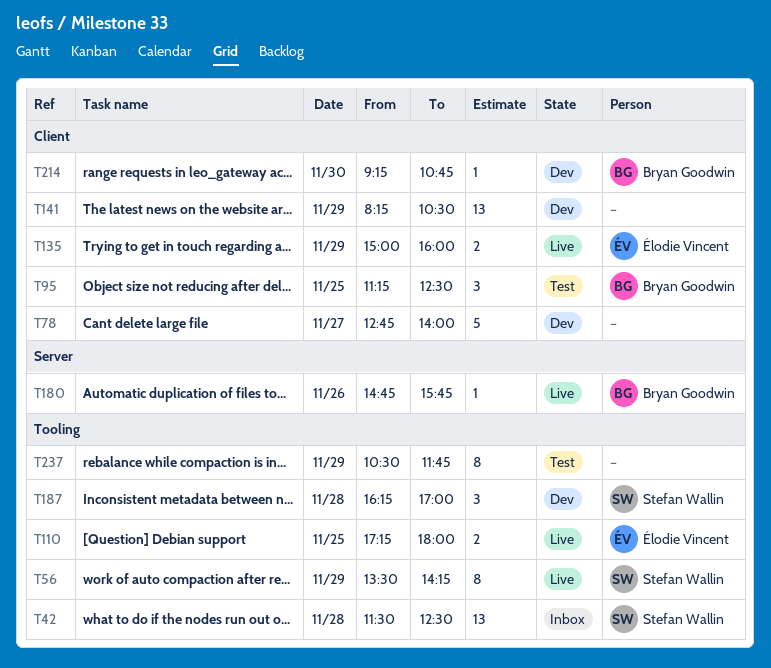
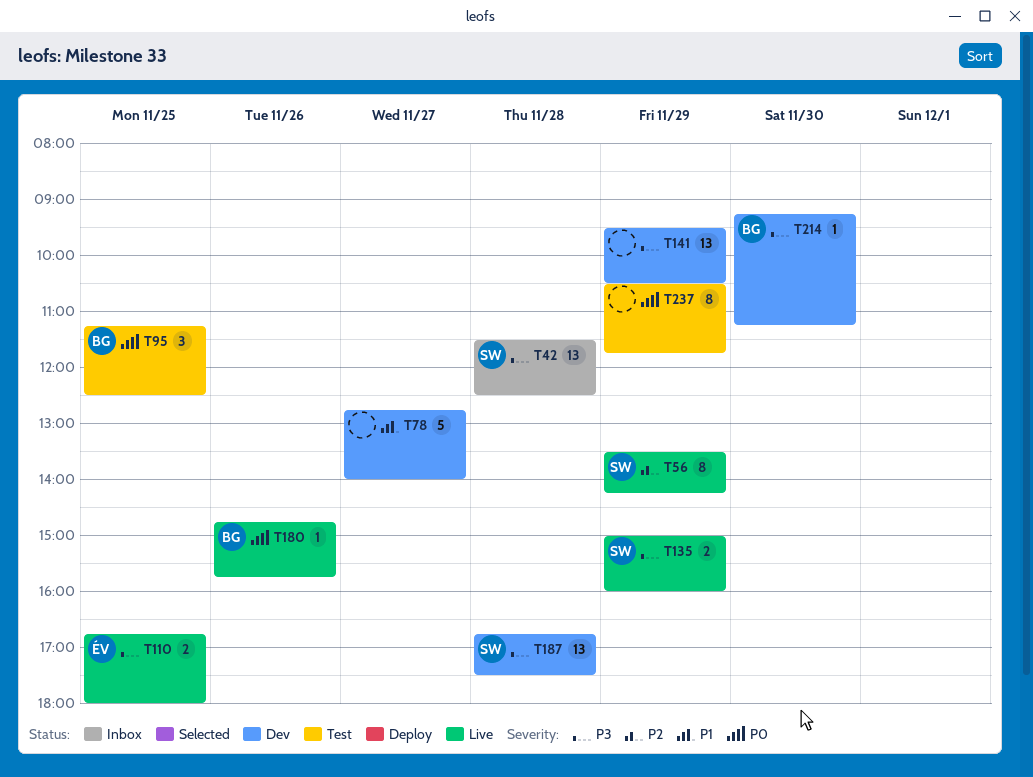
T110, begins: 17:15 -> 16:45
T135, owner: Élodie Vincent -> Stefan Wallin
T141, begins: 08:15 -> 09:30
T187, estimate: 3 -> 13
T187, begins: 16:15 -> 16:45
T187, ends: 17:00 -> 17:30
T214, ends: 10:45 -> 11:15

